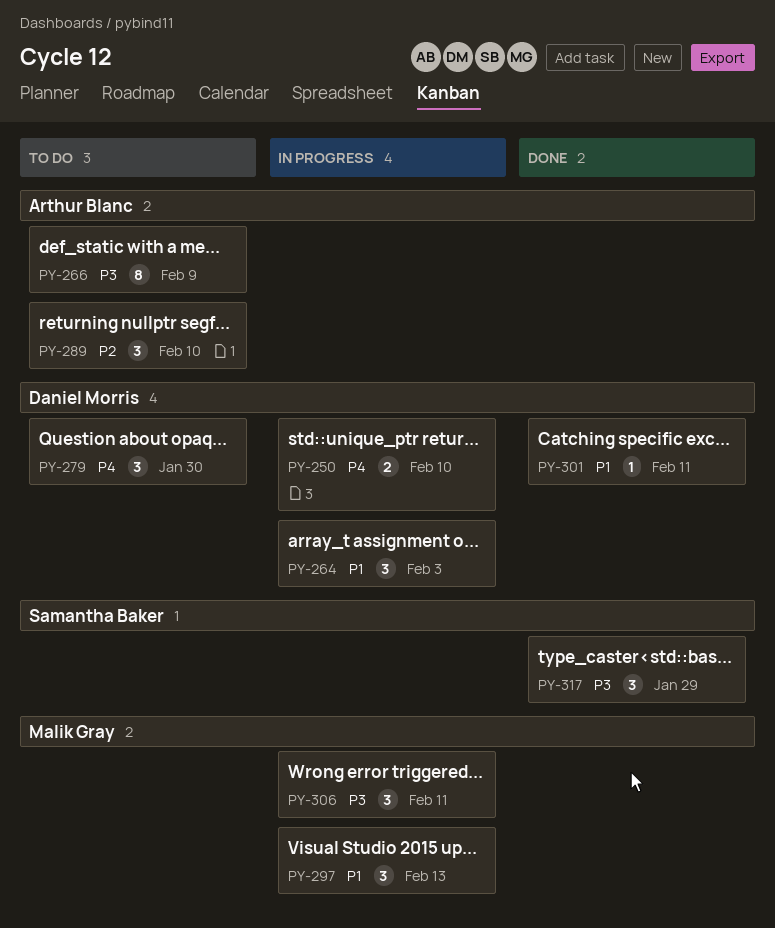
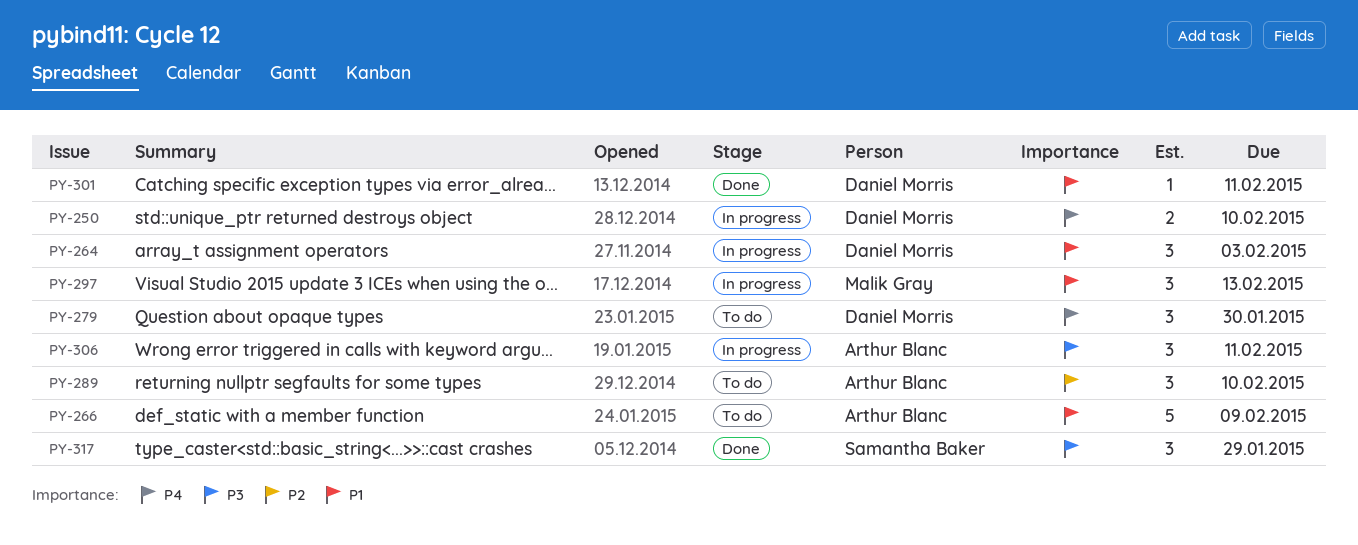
PY-266, priority: P3 -> P1
PY-266, estimate: 8 -> 5
PY-306, owner: Malik Gray -> Arthur Blanc

